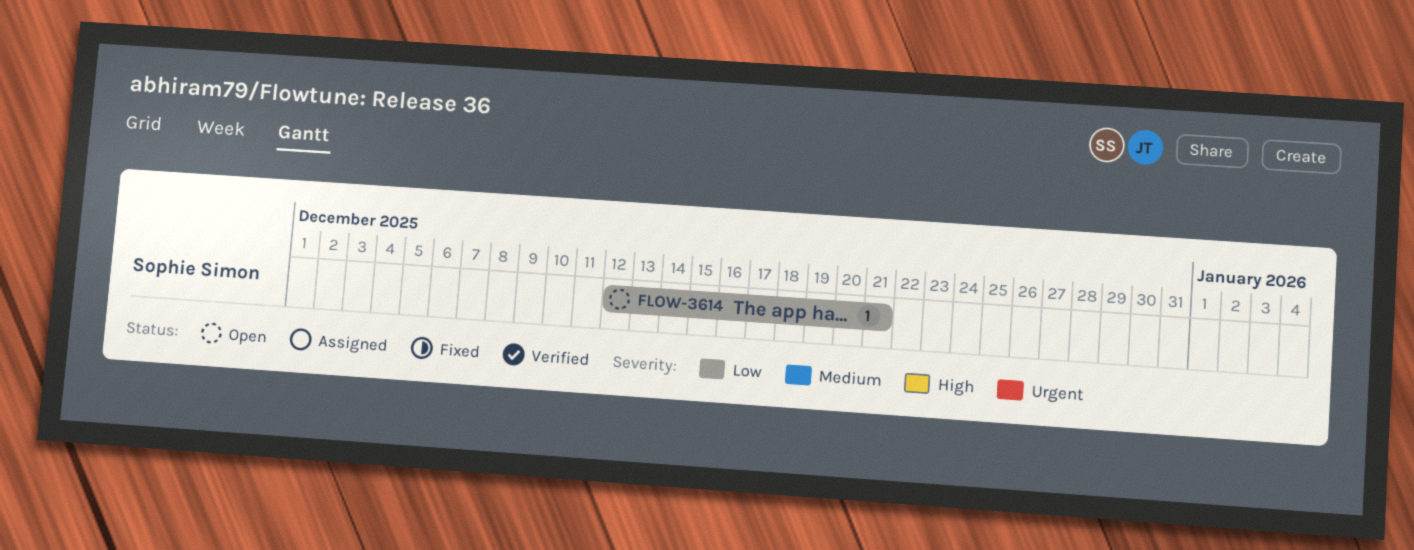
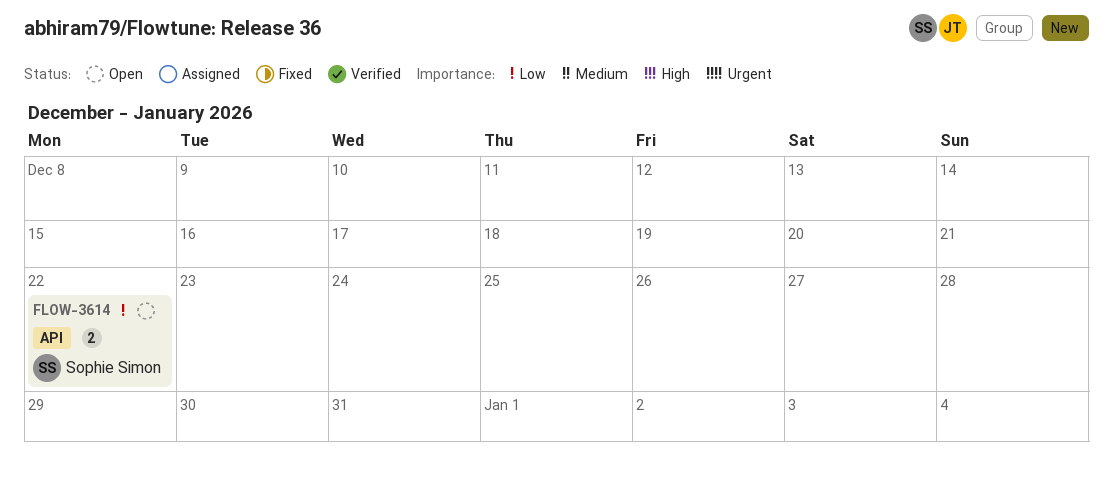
FLOW-3614, estimate: 1 -> 2
FLOW-3614, due: Dec 21 -> Dec 22

